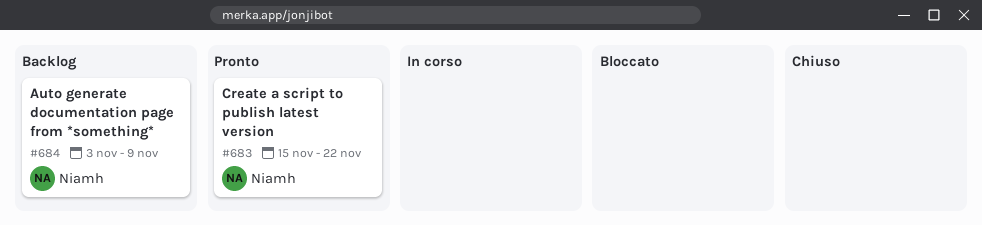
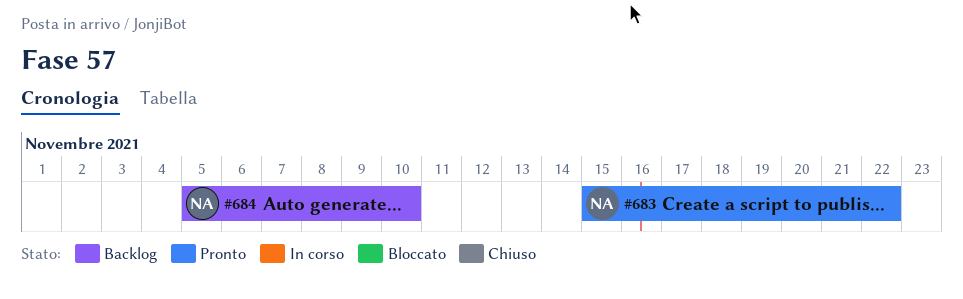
#684, start: Nov 3 -> Nov 5
#684, due: Nov 9 -> Nov 10

